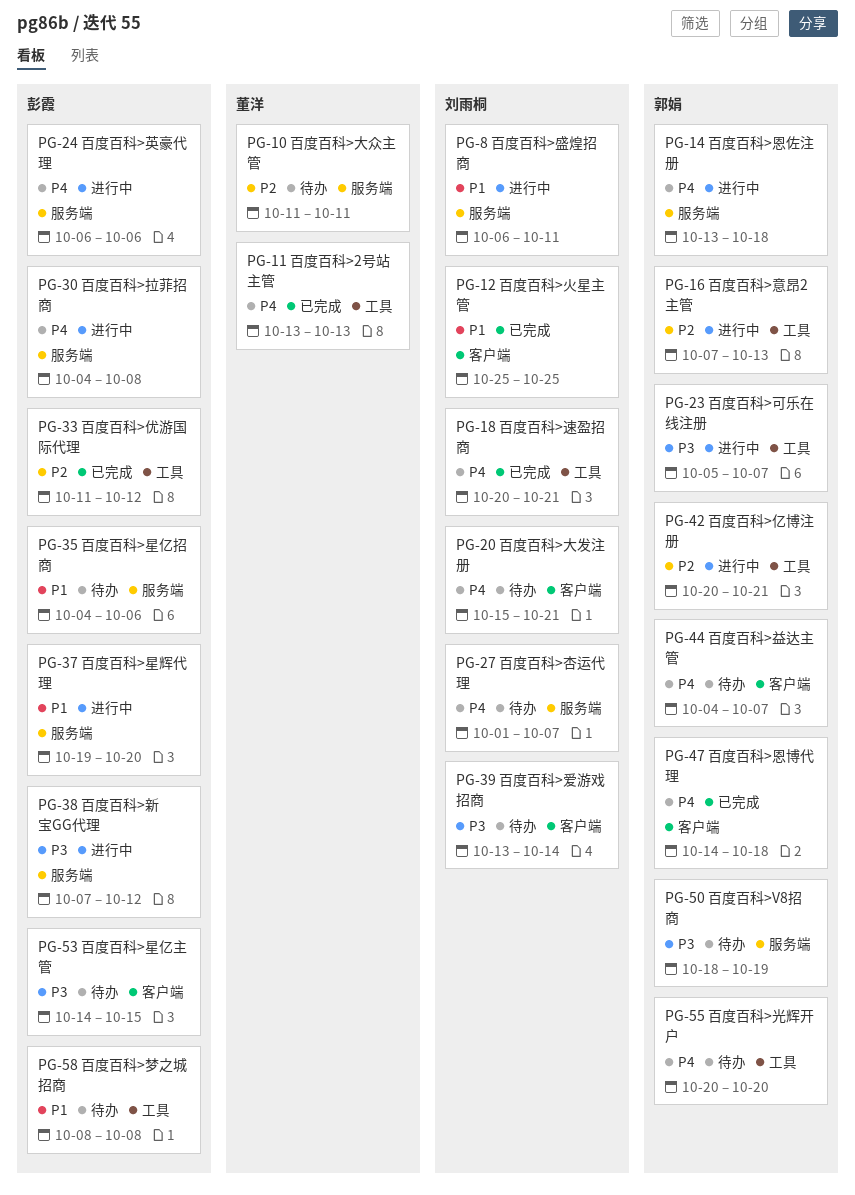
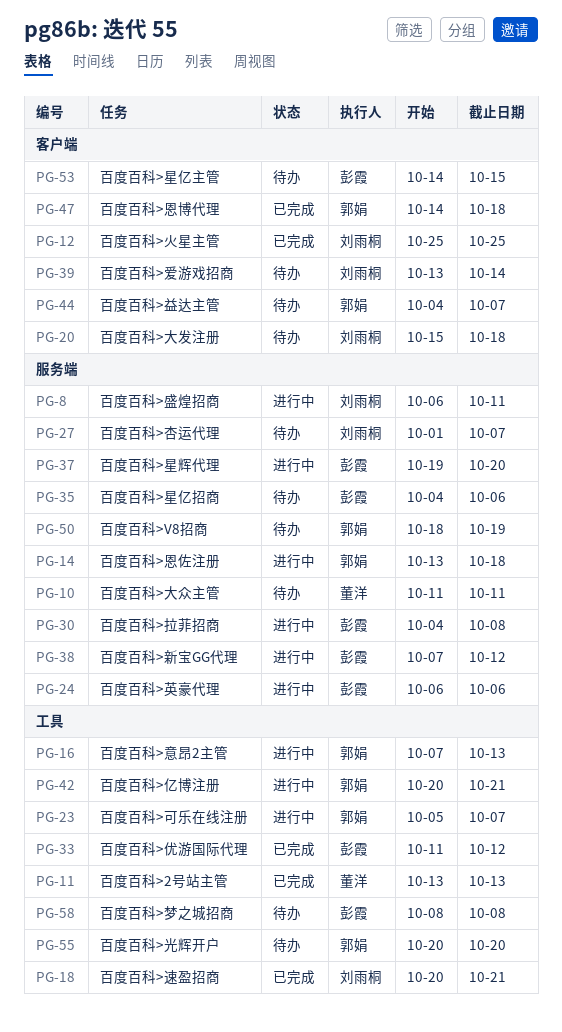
PG-20, due: Oct 21 -> Oct 18

